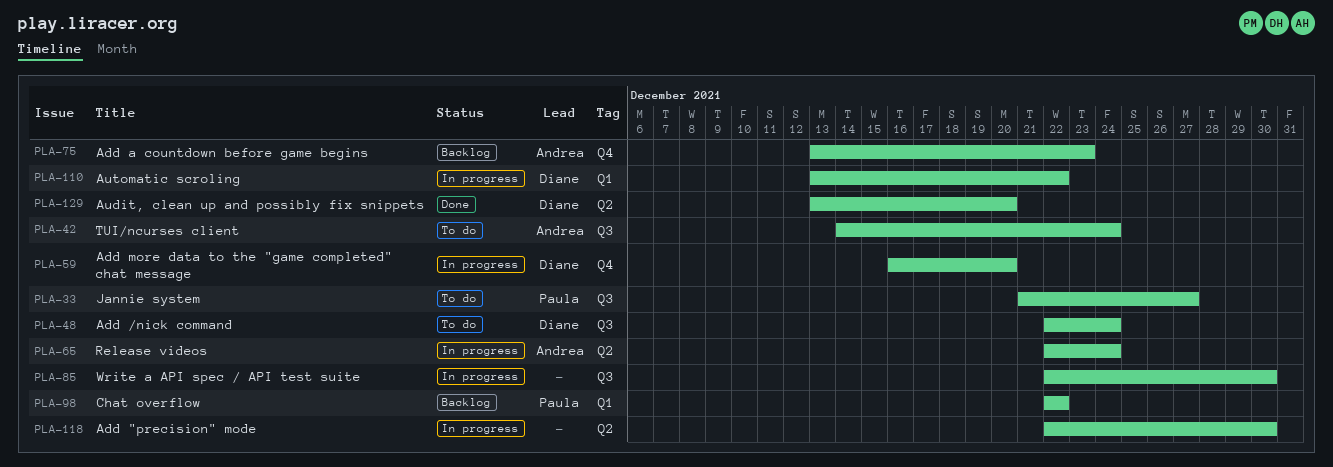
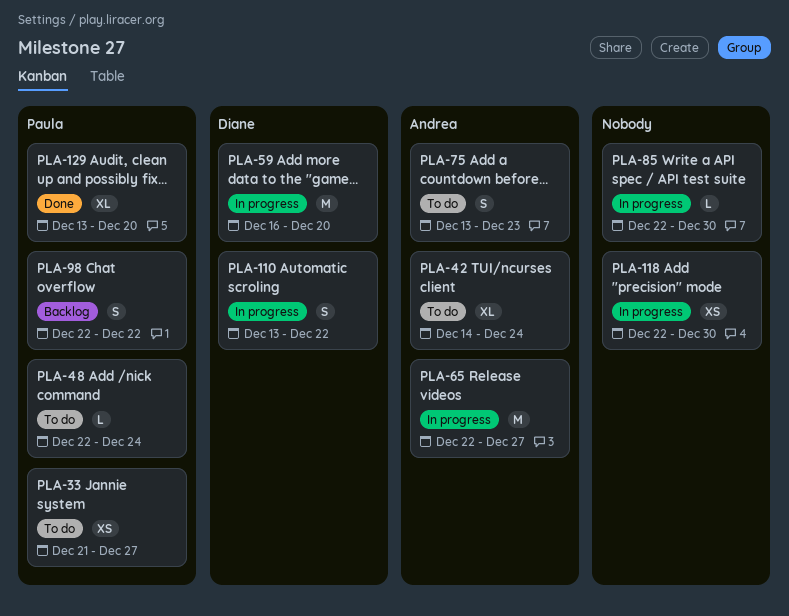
PLA-48, owner: Diane -> Paula
PLA-65, due: Dec 24 -> Dec 27
PLA-75, status: Backlog -> To do
PLA-129, owner: Diane -> Paula

